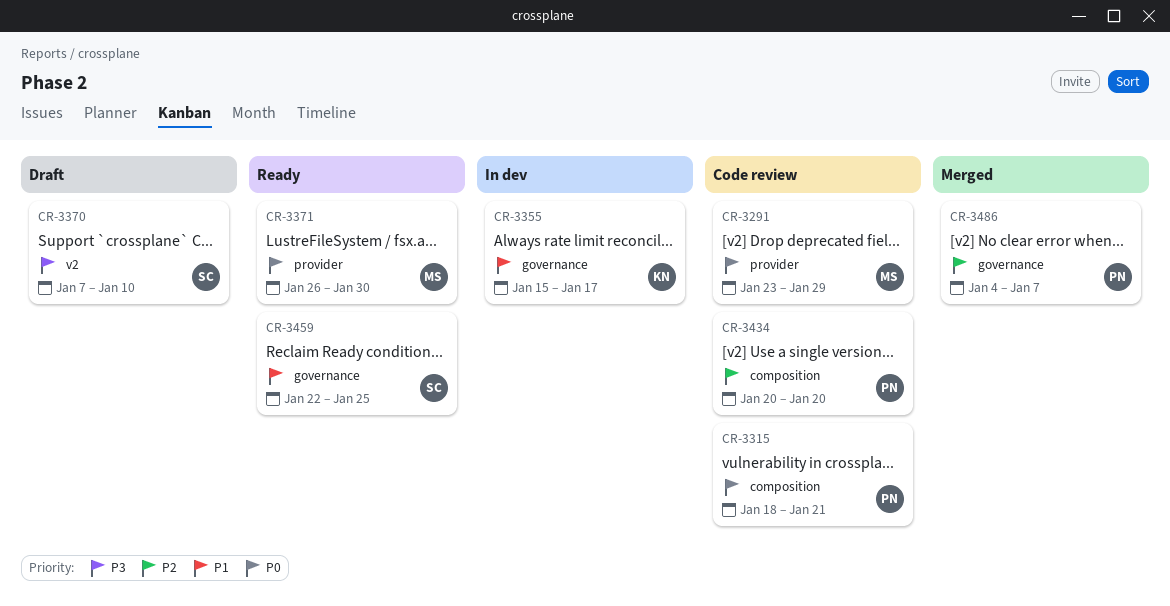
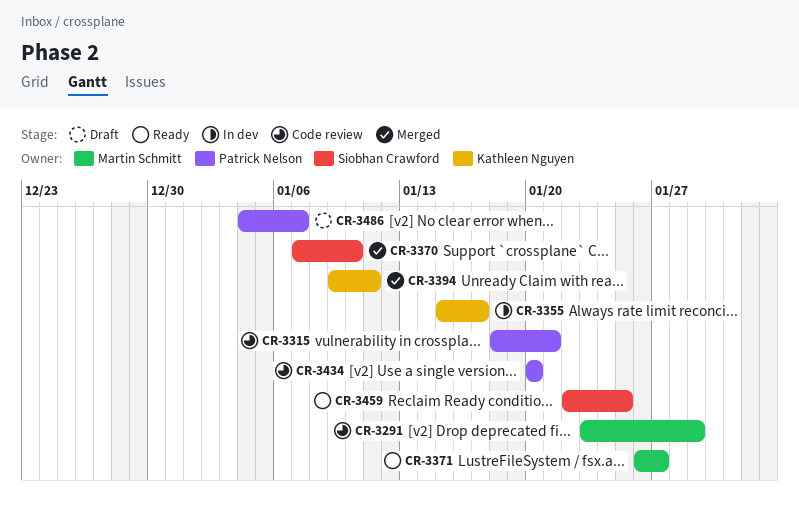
CR-3370, status: Draft -> Merged
CR-3371, due: Jan 30 -> Jan 27
CR-3394: none -> present
CR-3486, status: Merged -> Draft

